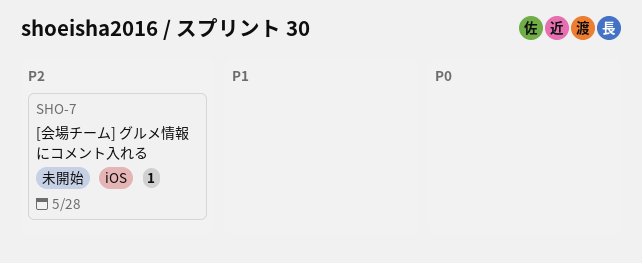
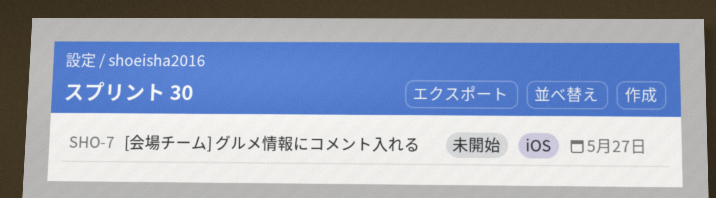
SHO-7, due: May 28 -> May 27

